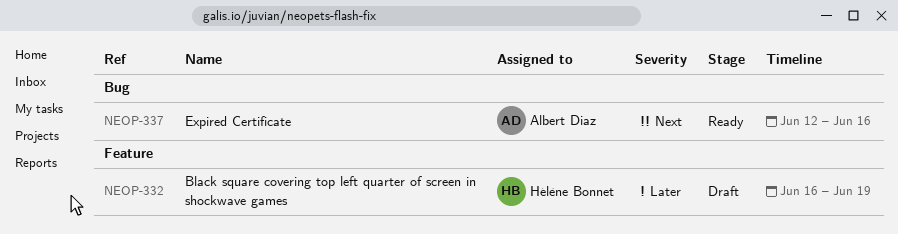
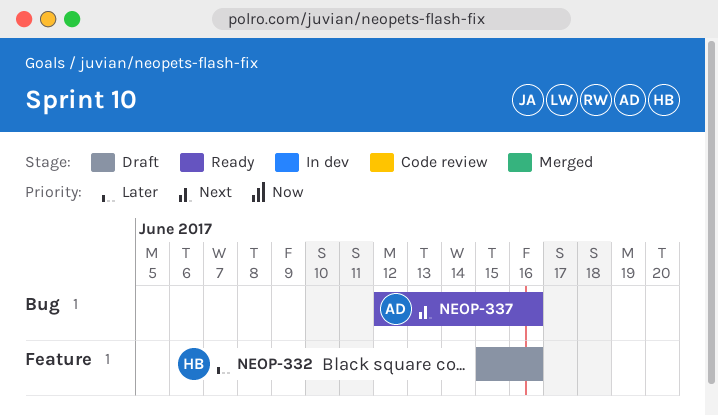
NEOP-332, start: Jun 16 -> Jun 15
NEOP-332, due: Jun 19 -> Jun 16

